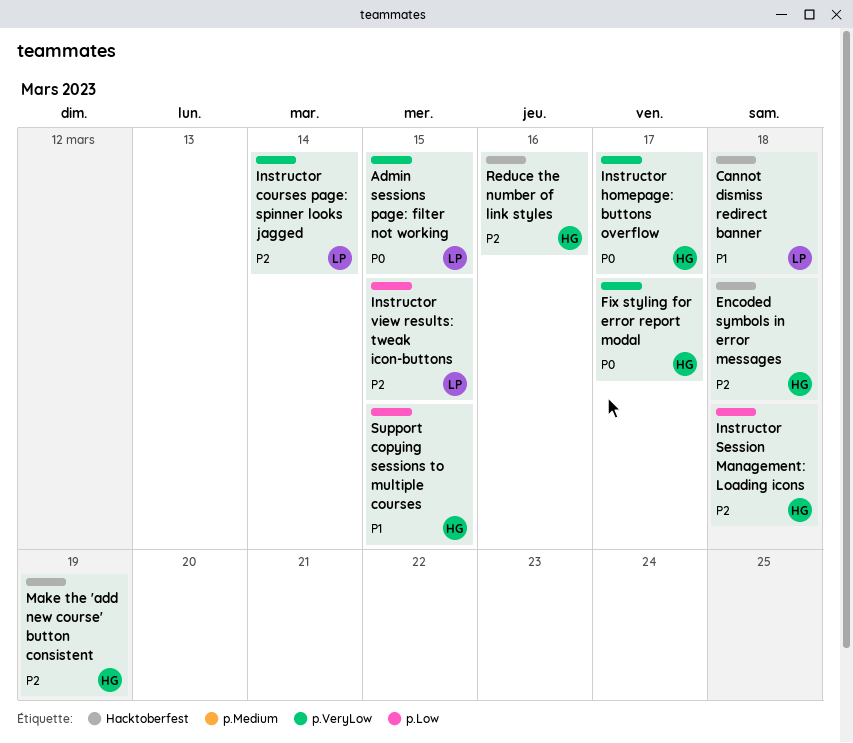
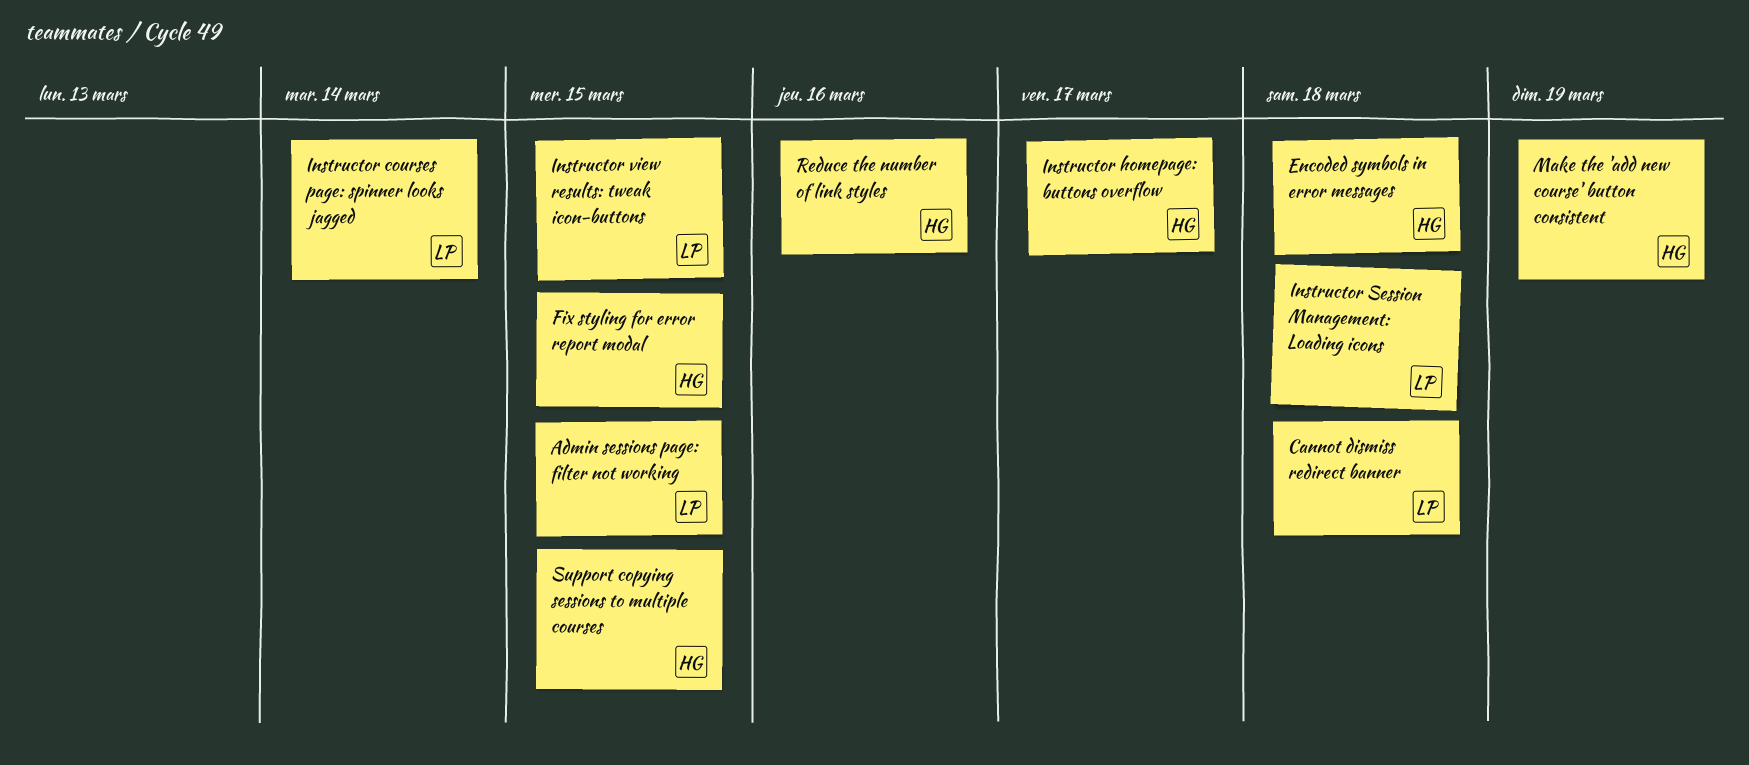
Fix styling for error report modal, due: Mar 17 -> Mar 15
Instructor Session Management: Loading icons, owner: HG -> LP

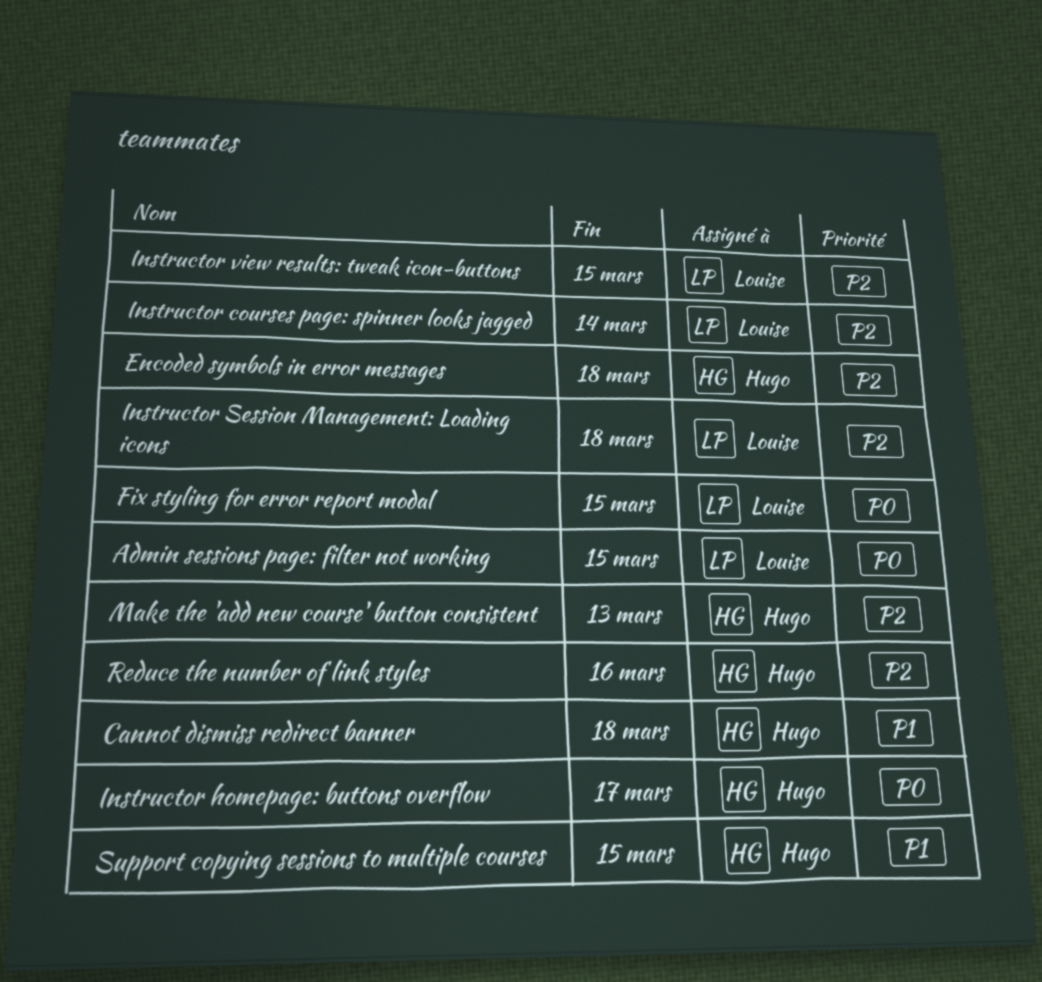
Cannot dismiss redirect banner, owner: Louise -> Hugo
Fix styling for error report modal, owner: Hugo -> Louise
Make the 'add new course' button consistent, due: Mar 19 -> Mar 13

